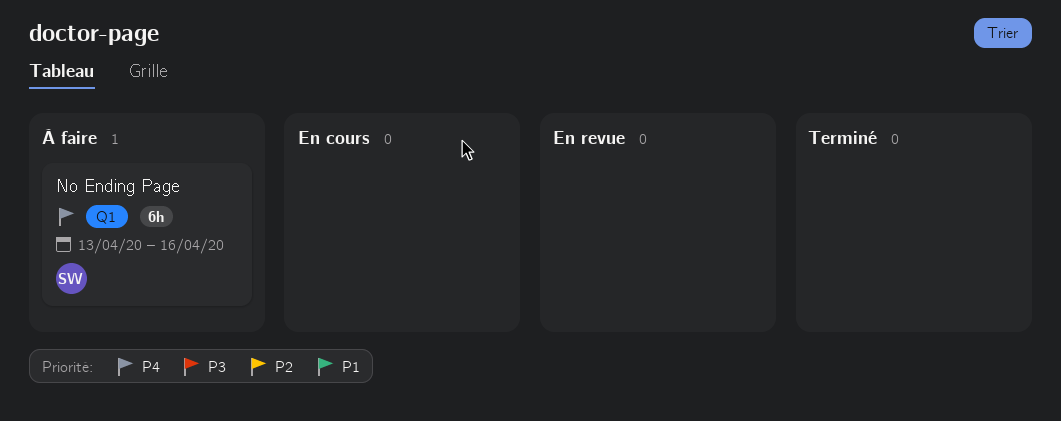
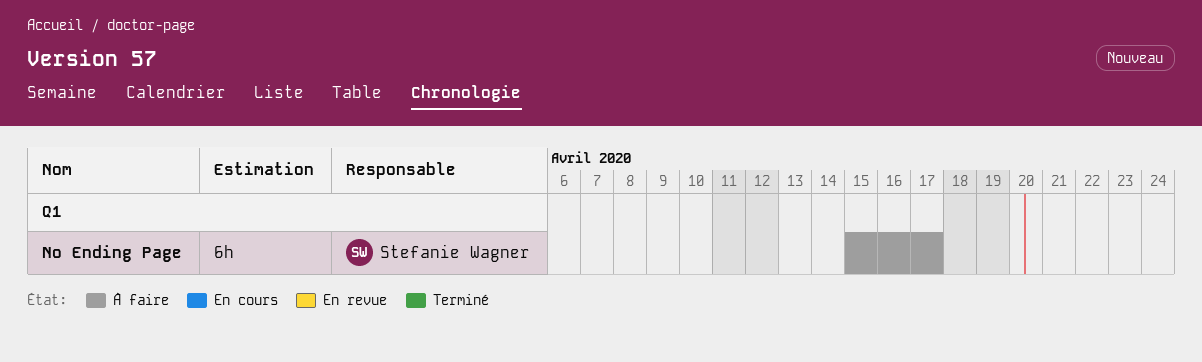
No Ending Page, start: Apr 13 -> Apr 15
No Ending Page, due: Apr 16 -> Apr 17

